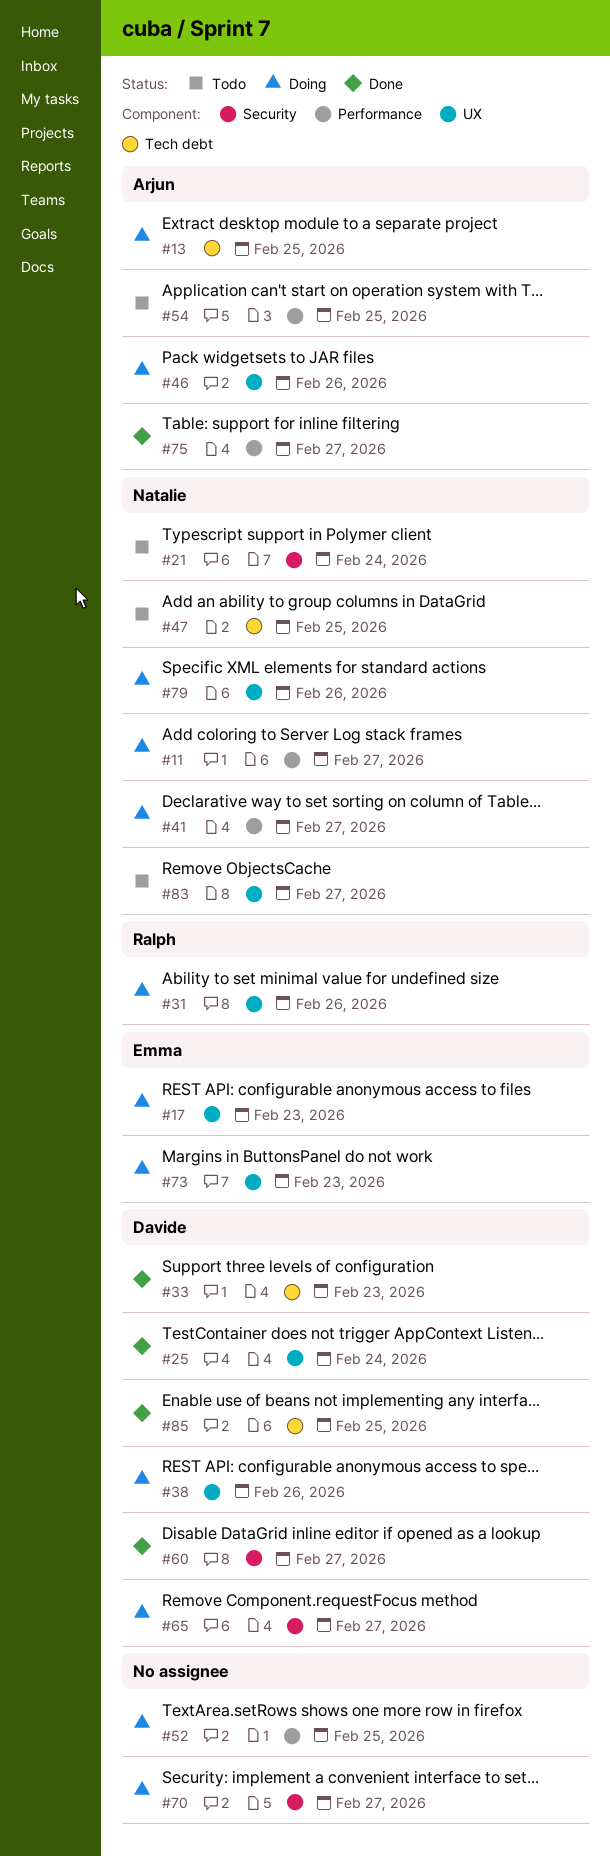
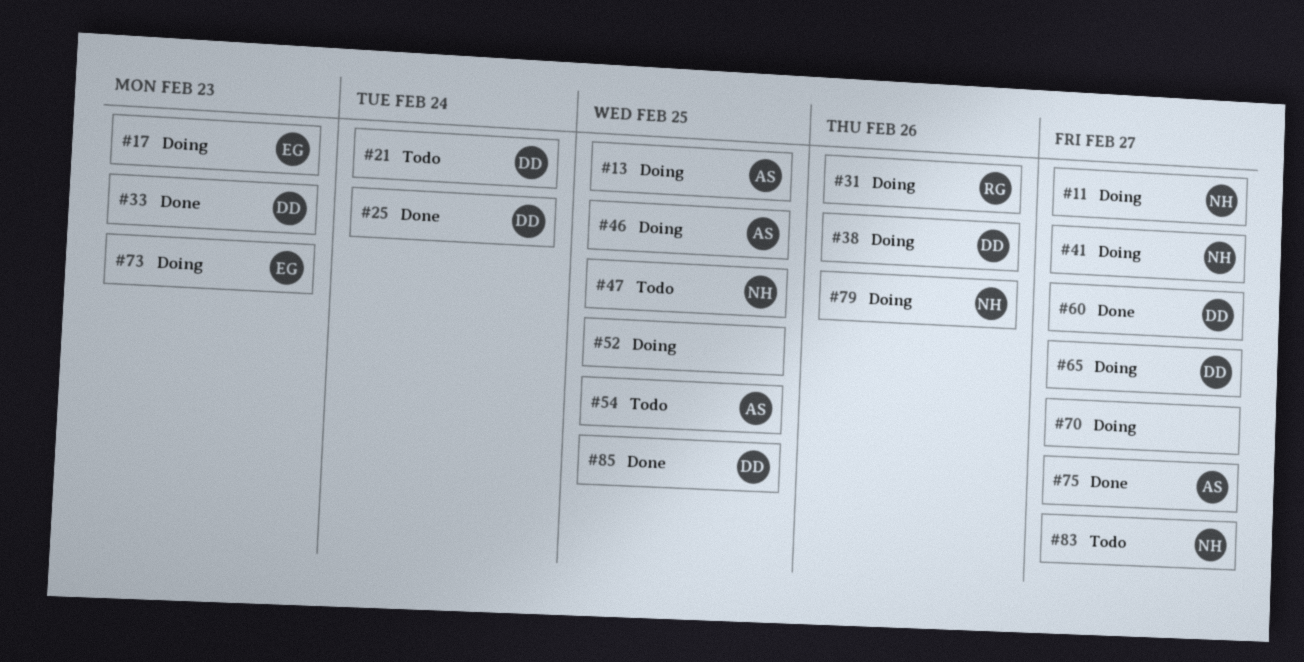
#21, owner: Natalie -> Davide
#46, due: Feb 26 -> Feb 25

